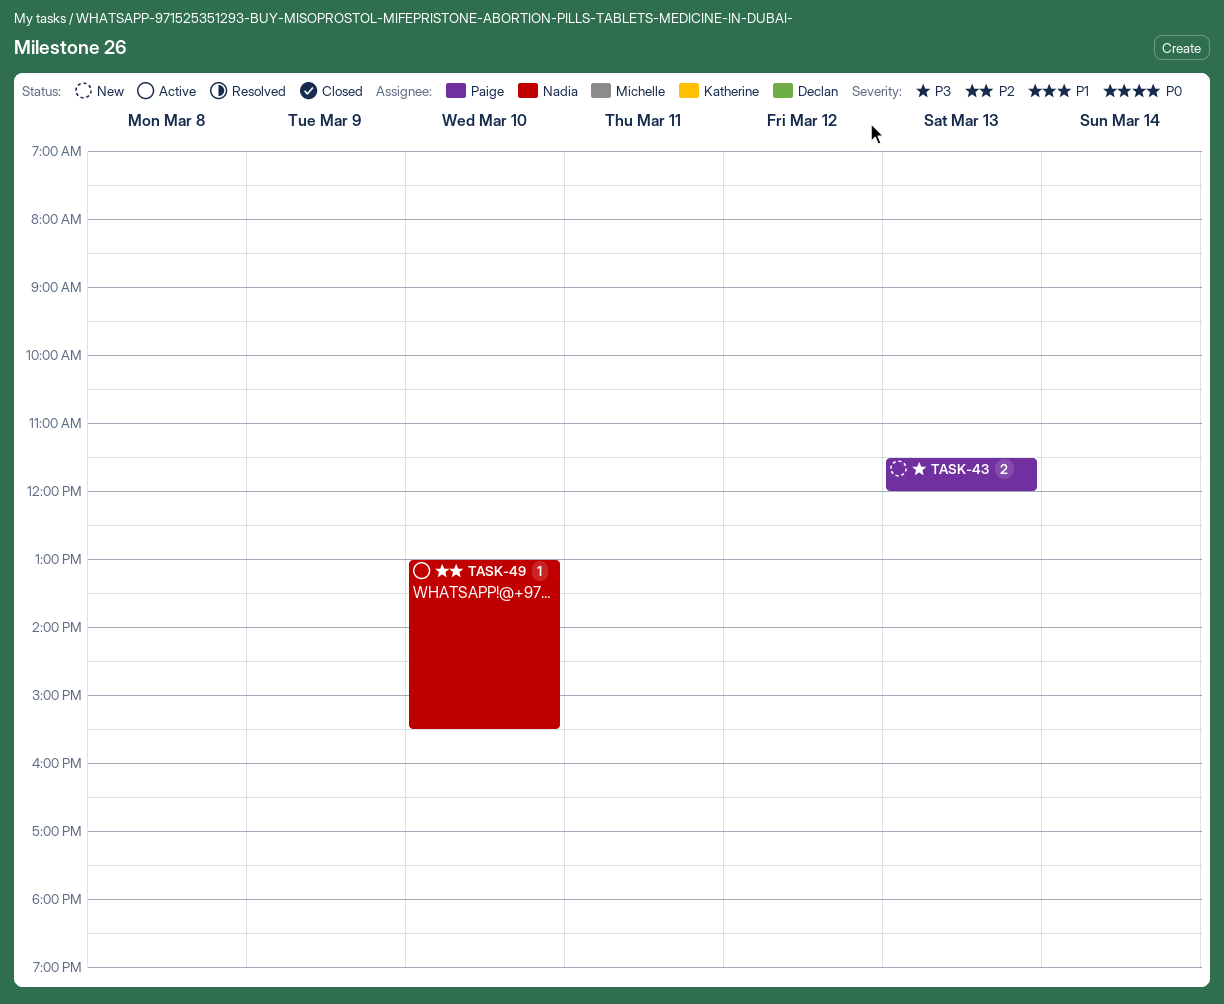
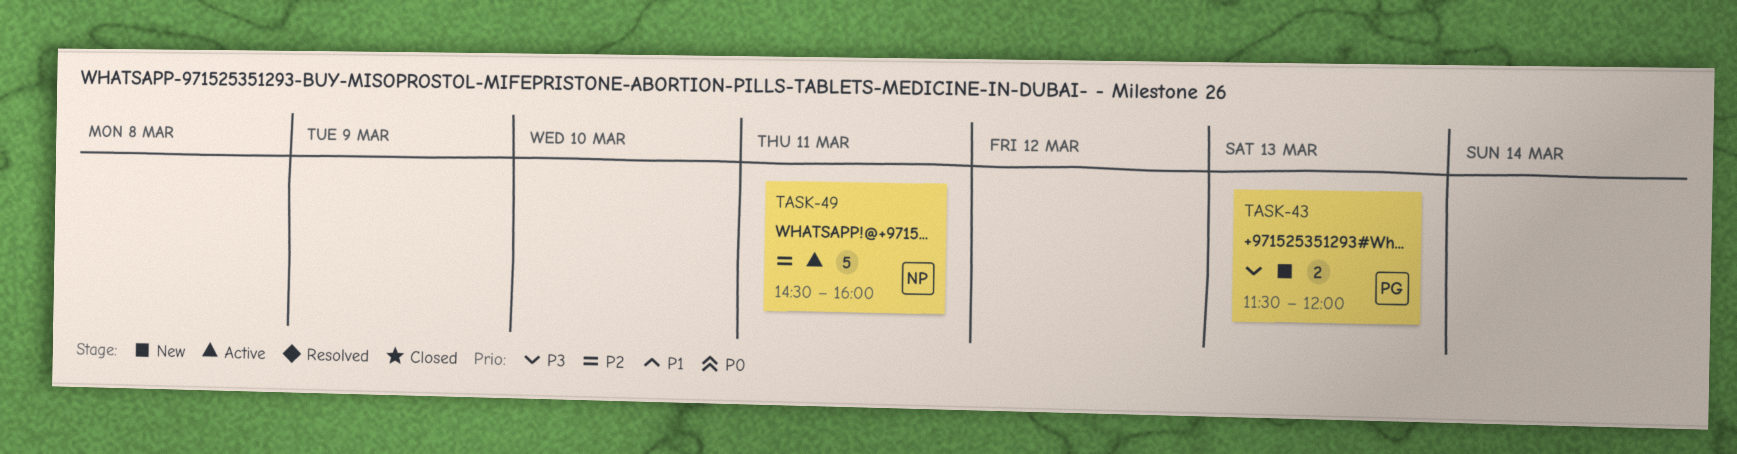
TASK-49, estimate: 1 -> 5
TASK-49, day: Mar 10 -> Mar 11
TASK-49, begins: 13:00 -> 14:30
TASK-49, ends: 15:30 -> 16:00

